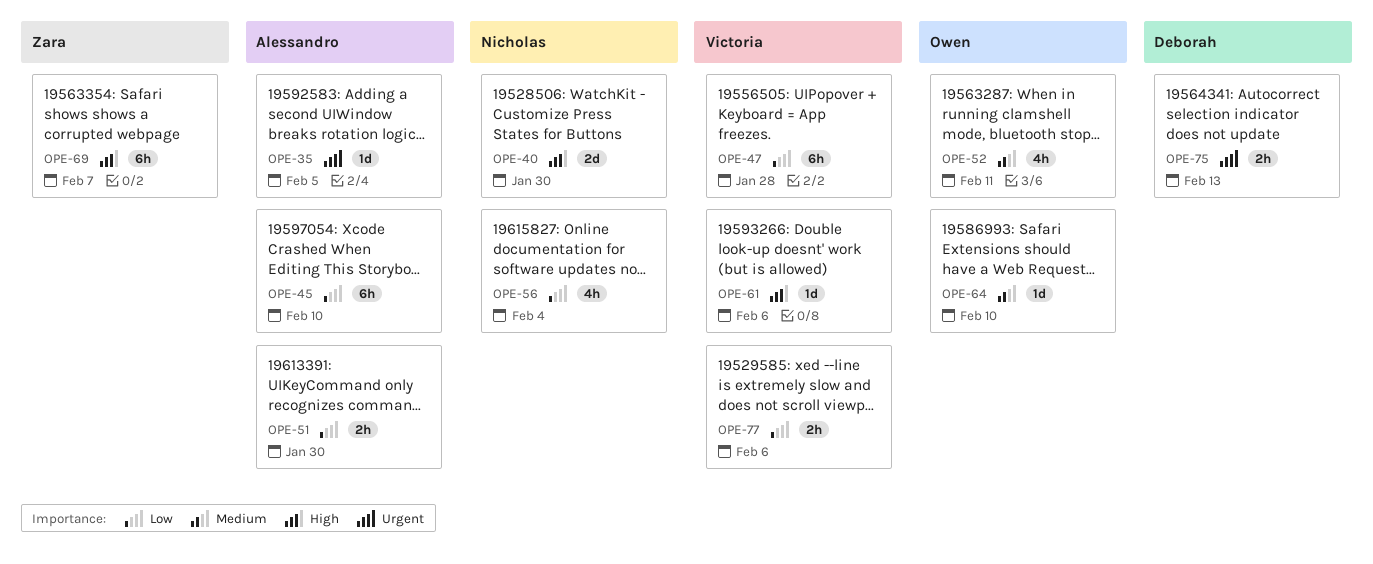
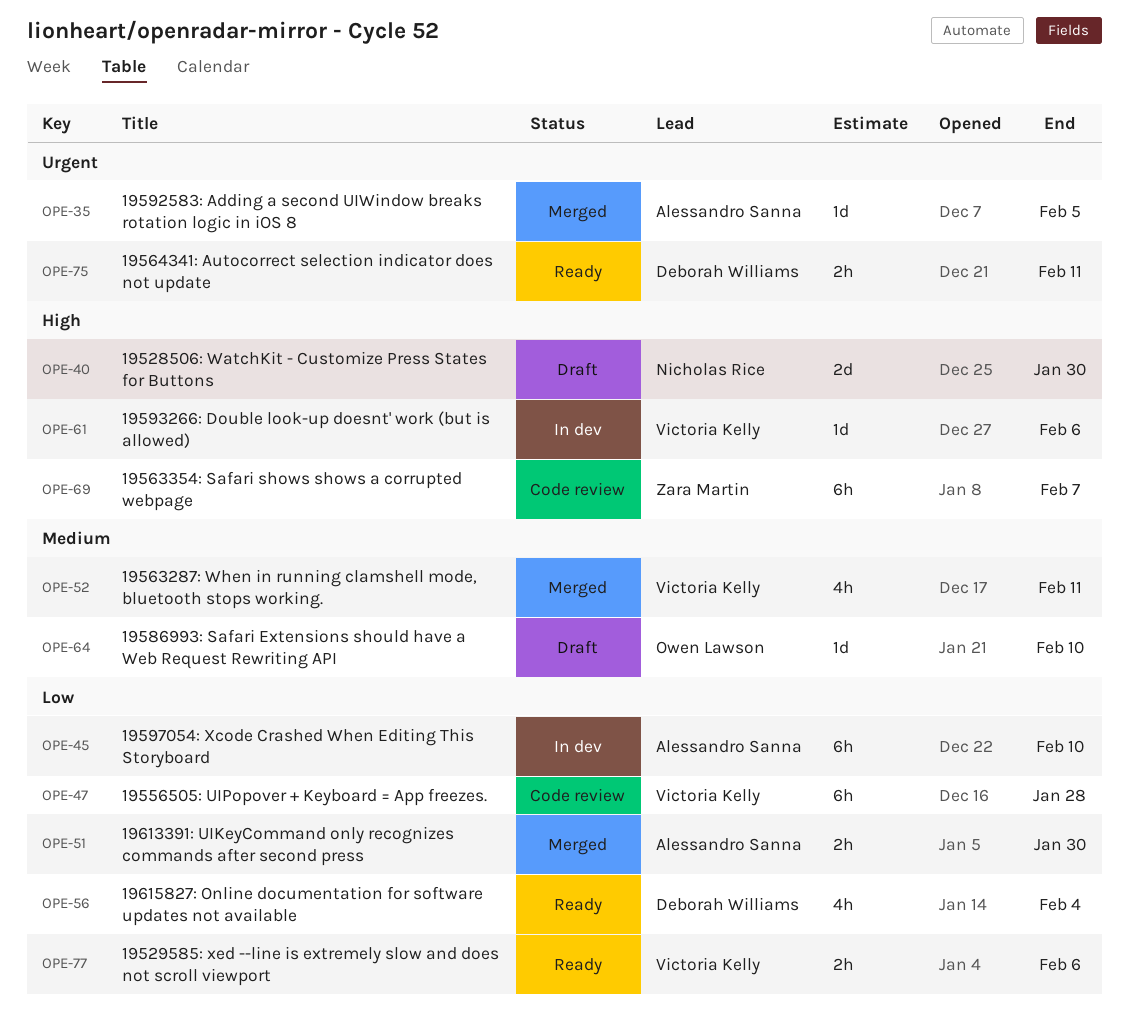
OPE-52, owner: Owen Lawson -> Victoria Kelly
OPE-56, owner: Nicholas Rice -> Deborah Williams
OPE-75, due: Feb 13 -> Feb 11

